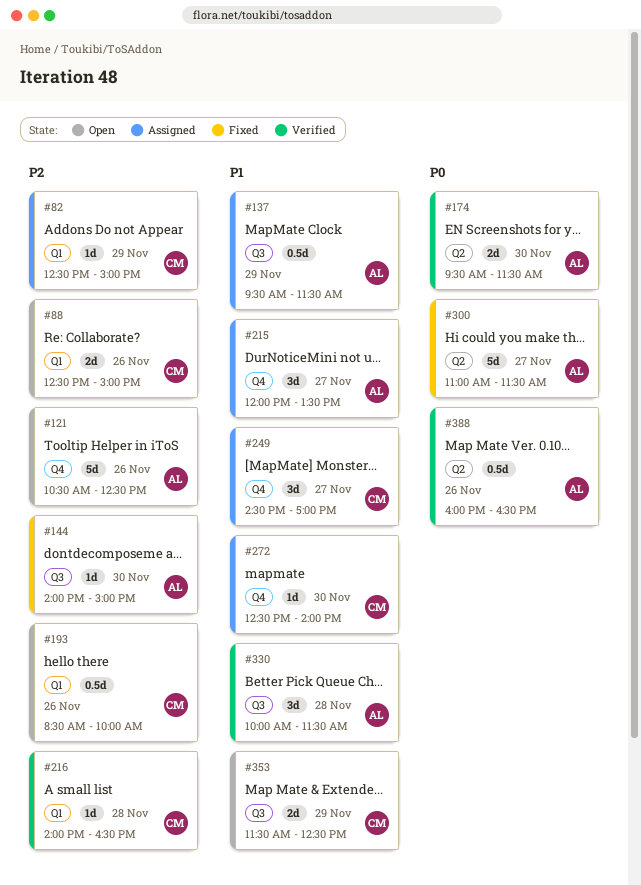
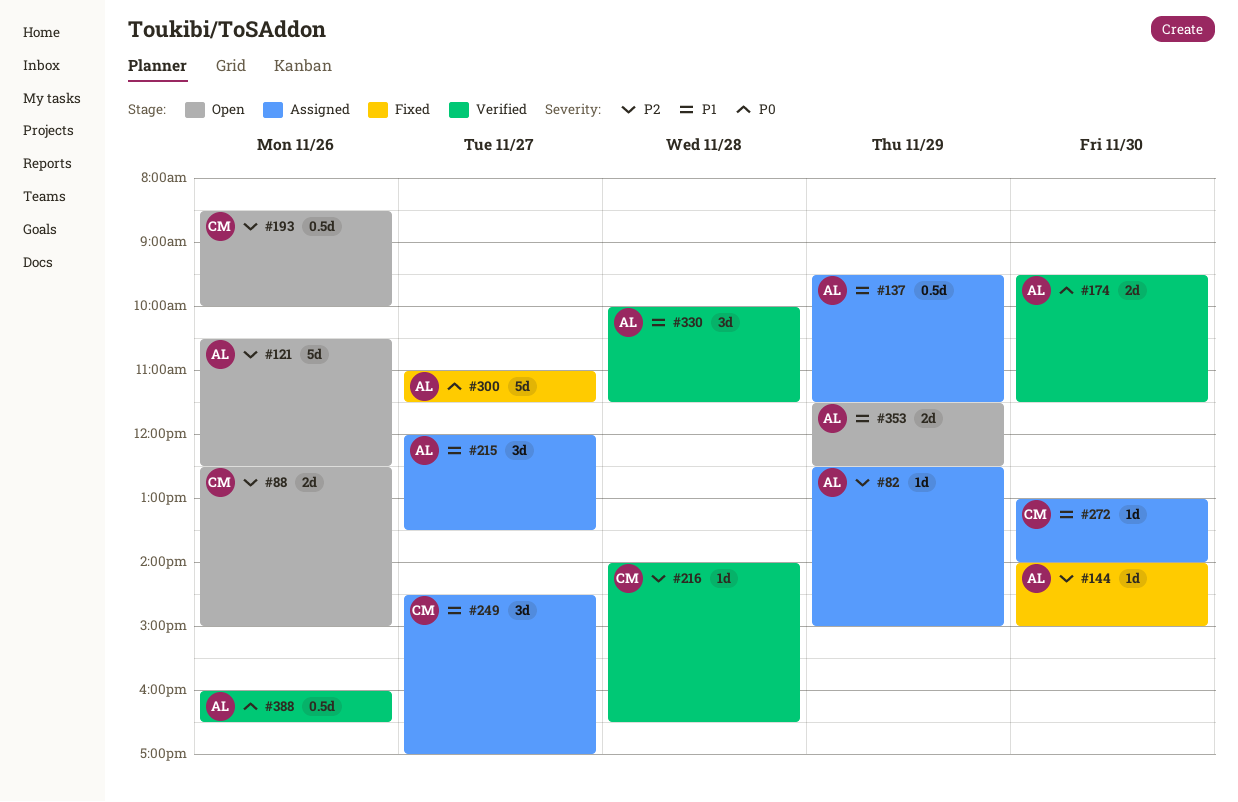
#82, owner: CM -> AL
#272, begins: 12:30 -> 13:00
#353, owner: CM -> AL

